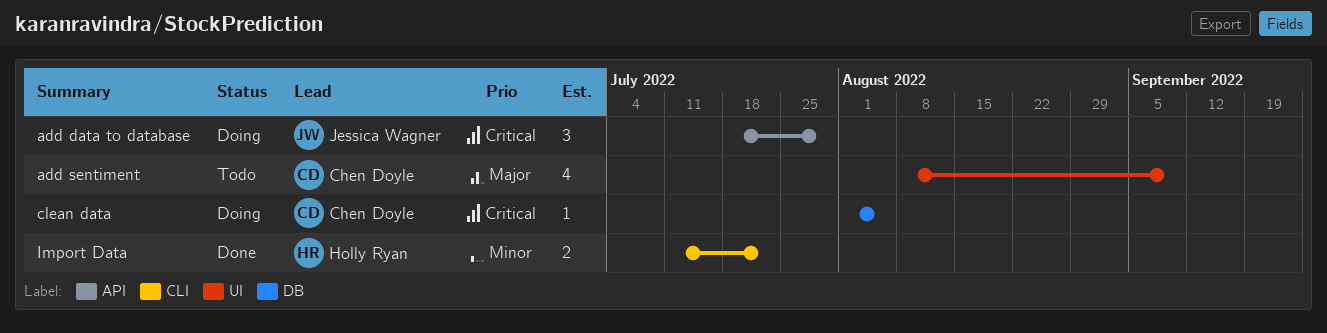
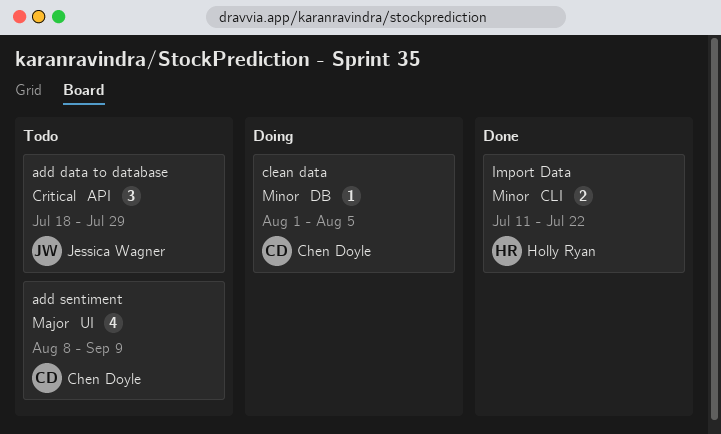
add data to database, status: Doing -> Todo
clean data, priority: Critical -> Minor

